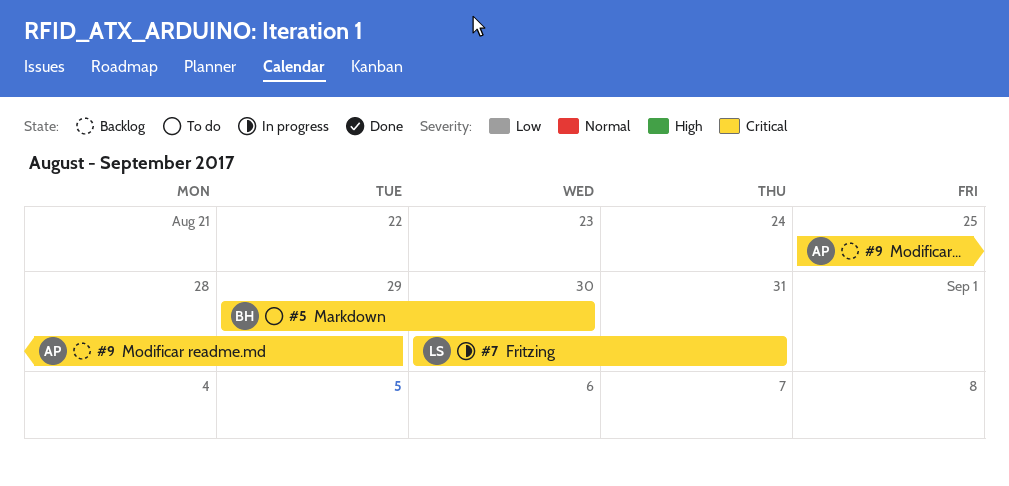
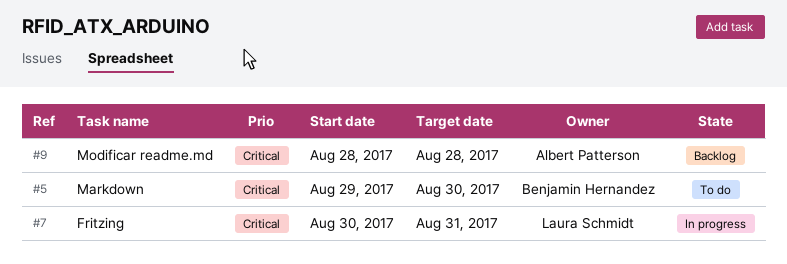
#9, start: Aug 25 -> Aug 28
#9, due: Aug 29 -> Aug 28

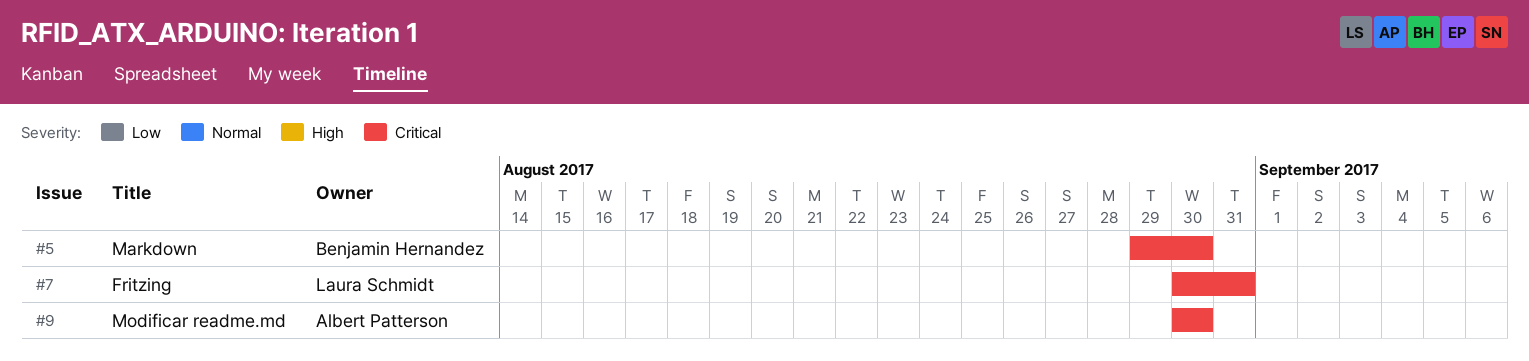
#9, start: Aug 28 -> Aug 30
#9, due: Aug 28 -> Aug 30

